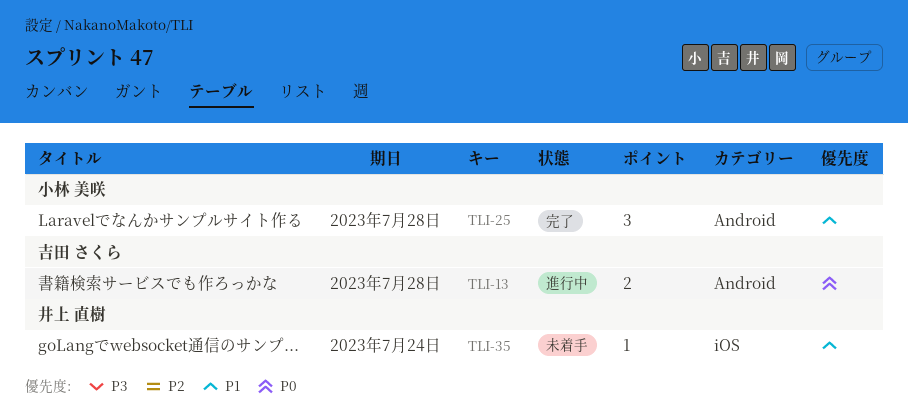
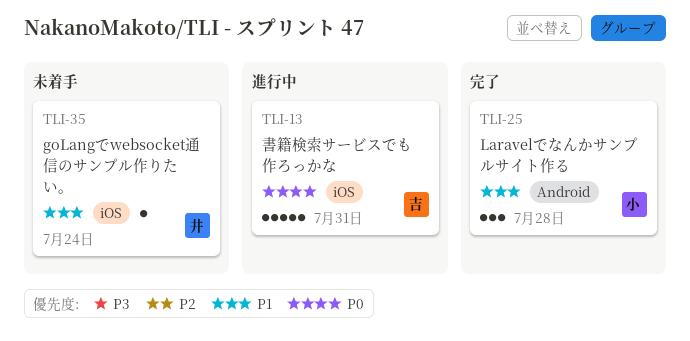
TLI-13, label: Android -> iOS
TLI-13, estimate: 2 -> 5
TLI-13, due: Jul 28 -> Jul 31

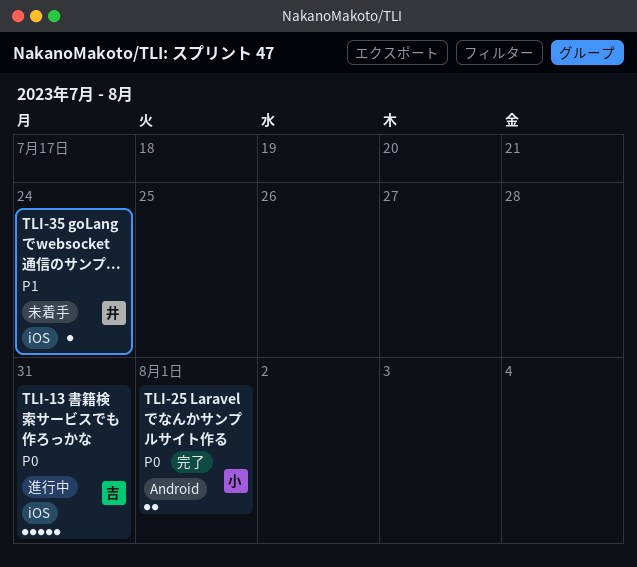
TLI-25, priority: P1 -> P0
TLI-25, estimate: 3 -> 2
TLI-25, due: Jul 28 -> Aug 1

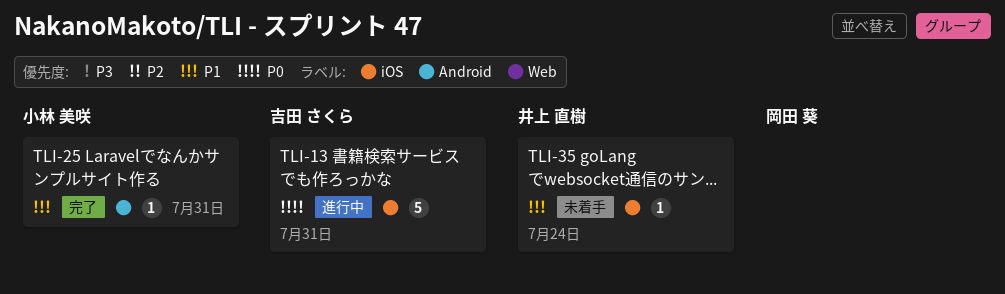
TLI-25, priority: P0 -> P1
TLI-25, estimate: 2 -> 1
TLI-25, due: Aug 1 -> Jul 31

